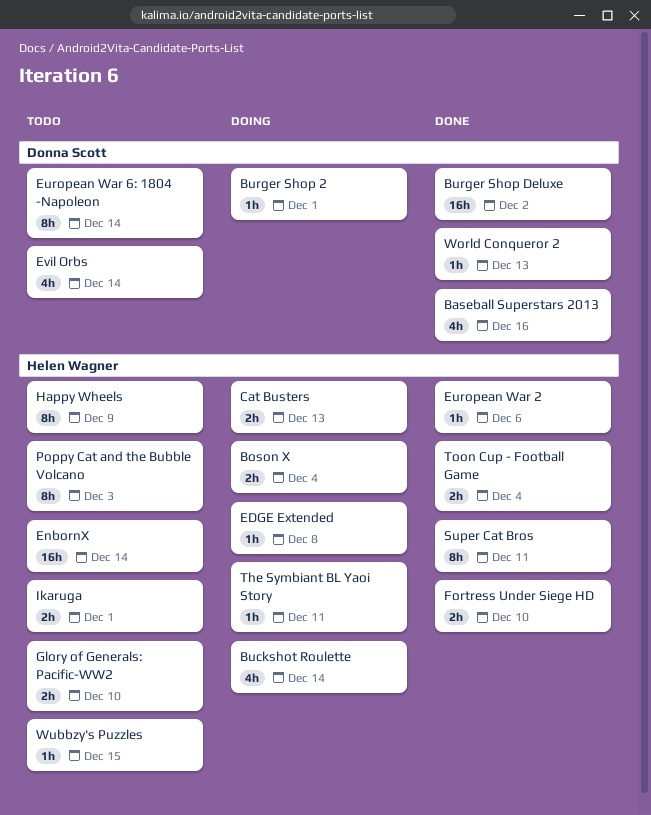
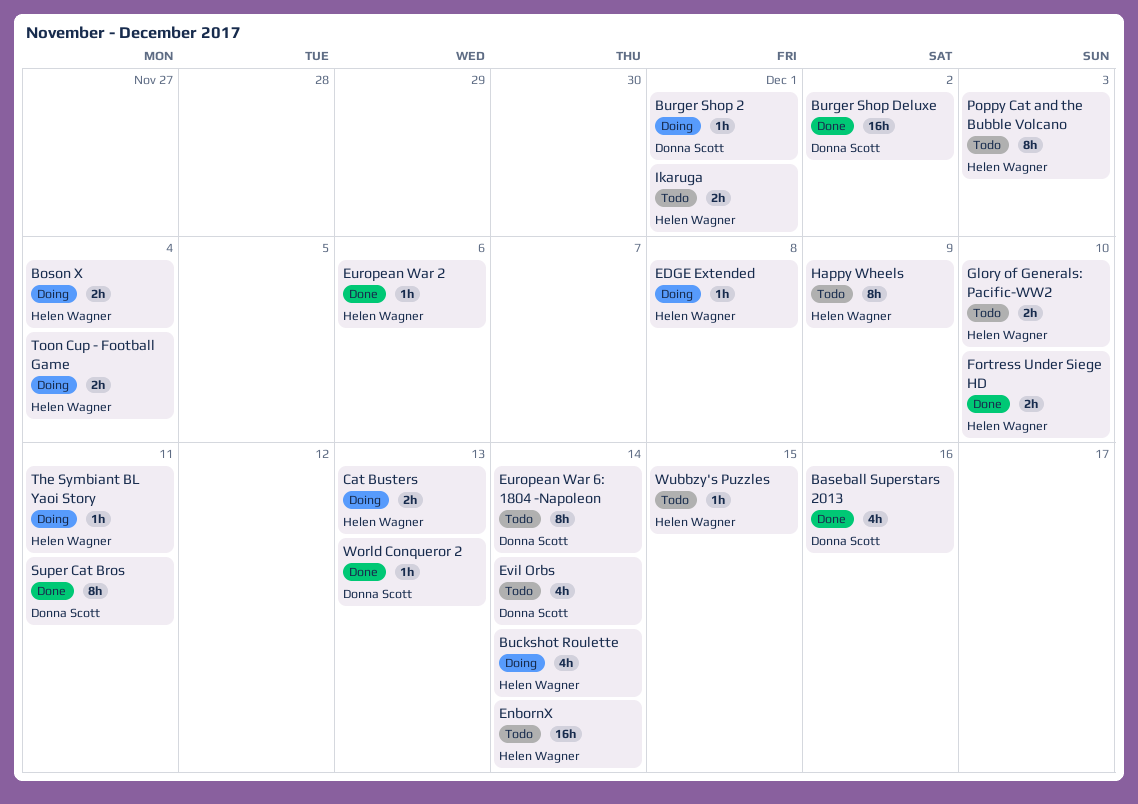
Super Cat Bros, owner: Helen Wagner -> Donna Scott
Toon Cup - Football Game, status: Done -> Doing

